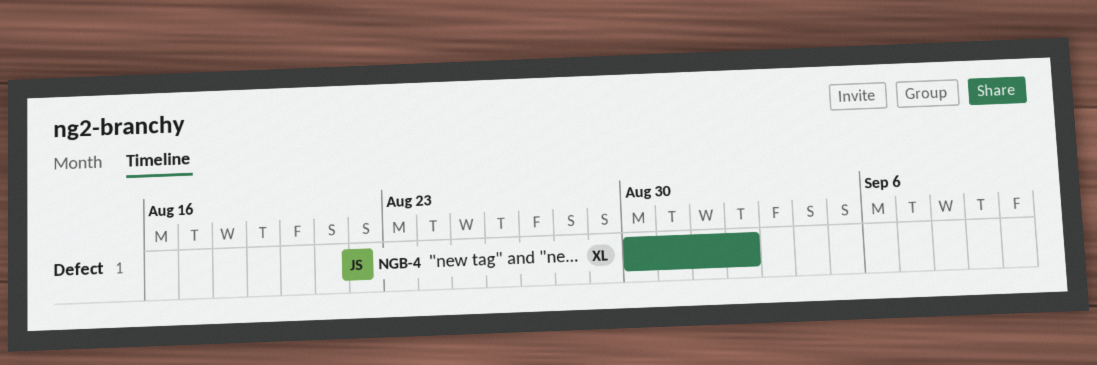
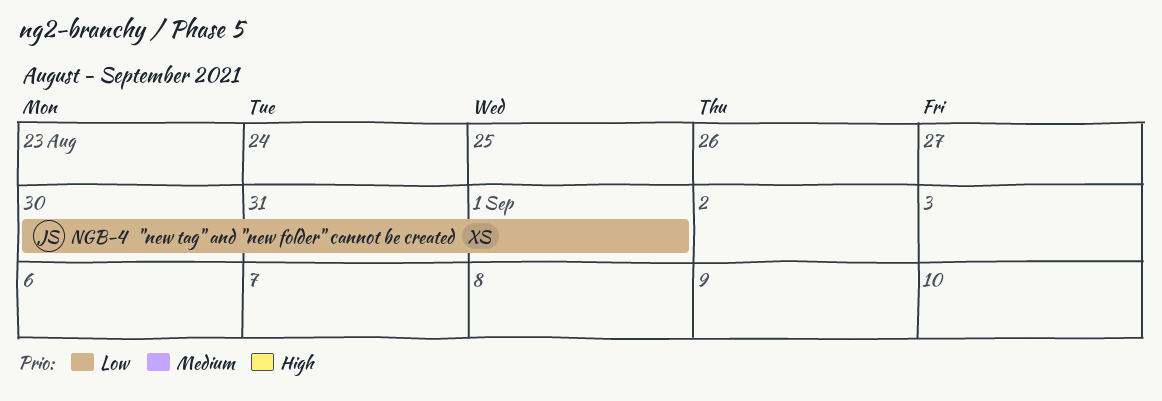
NGB-4, estimate: XL -> XS
NGB-4, due: Sep 2 -> Sep 1

